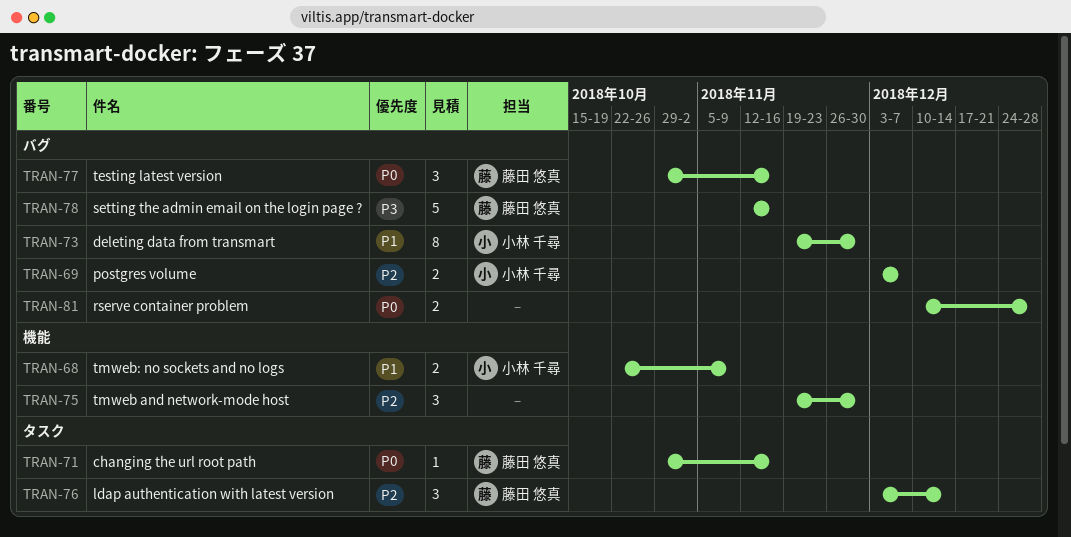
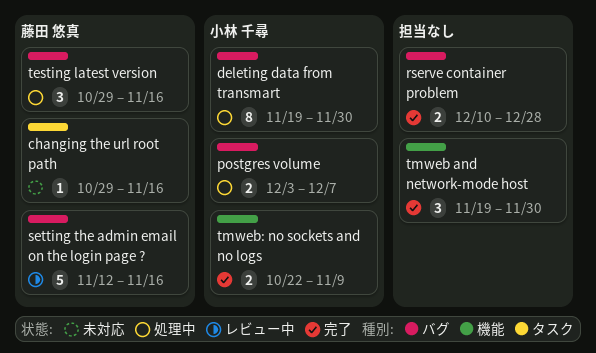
ldap authentication with latest version: present -> none

